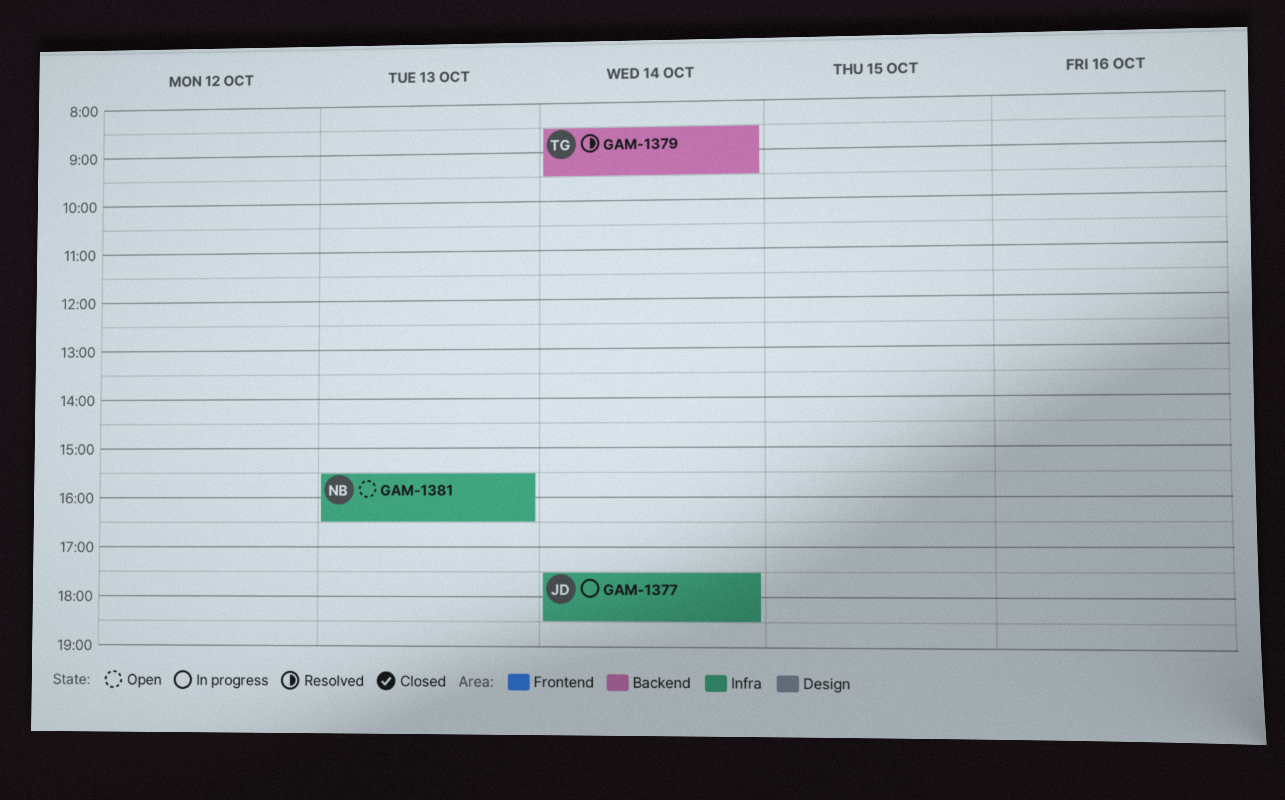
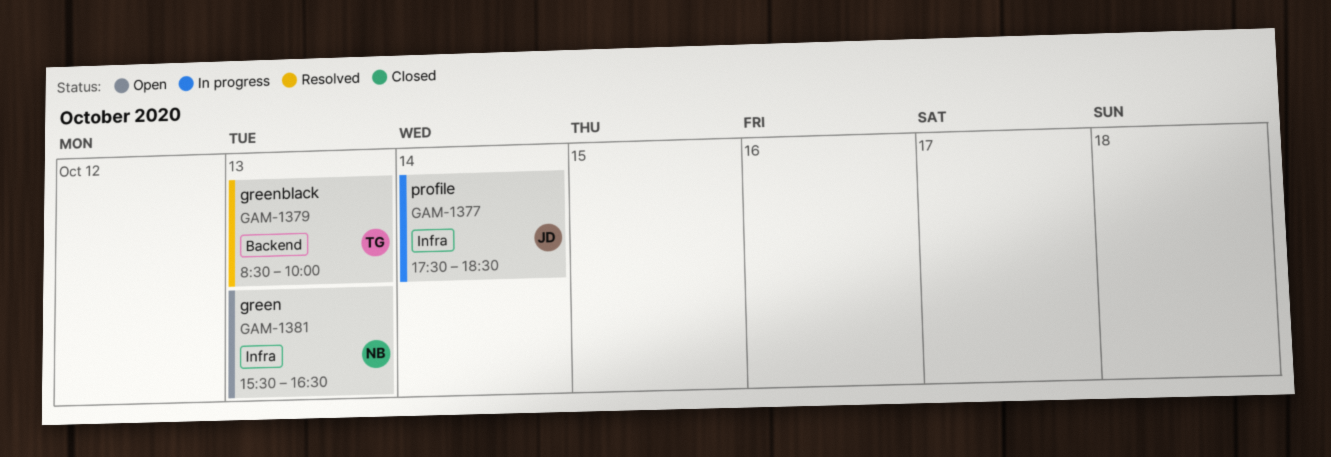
GAM-1379, day: Oct 14 -> Oct 13
GAM-1379, ends: 09:30 -> 10:00

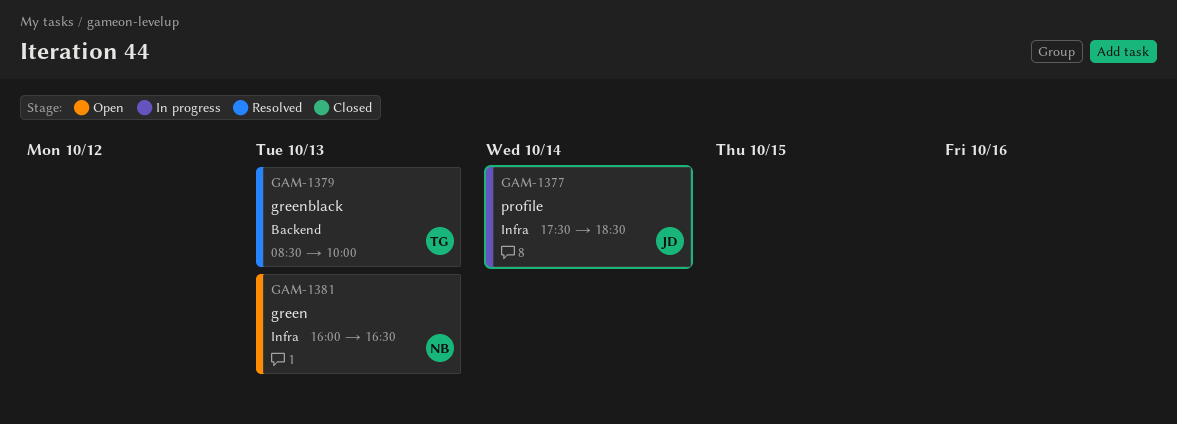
GAM-1381, begins: 15:30 -> 16:00

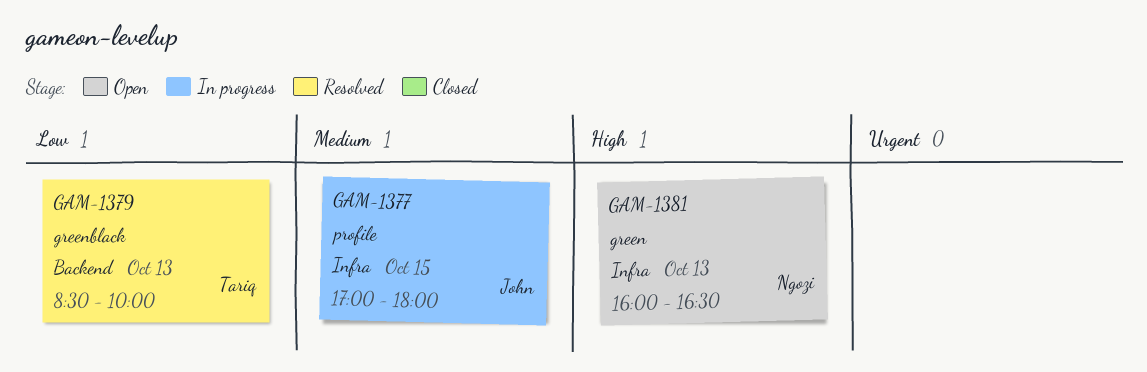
GAM-1377, day: Oct 14 -> Oct 15
GAM-1377, begins: 17:30 -> 17:00
GAM-1377, ends: 18:30 -> 18:00

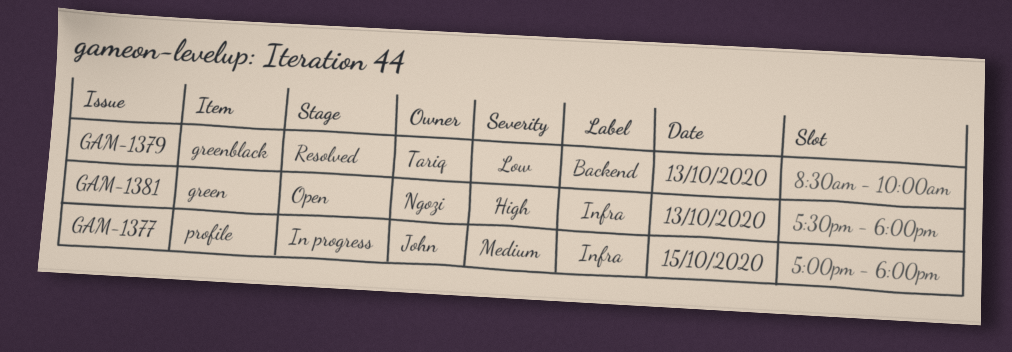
GAM-1381, begins: 16:00 -> 17:30
GAM-1381, ends: 16:30 -> 18:00

